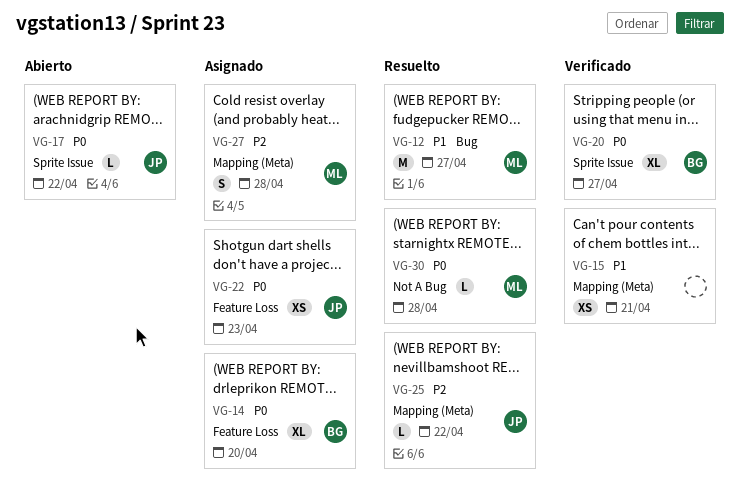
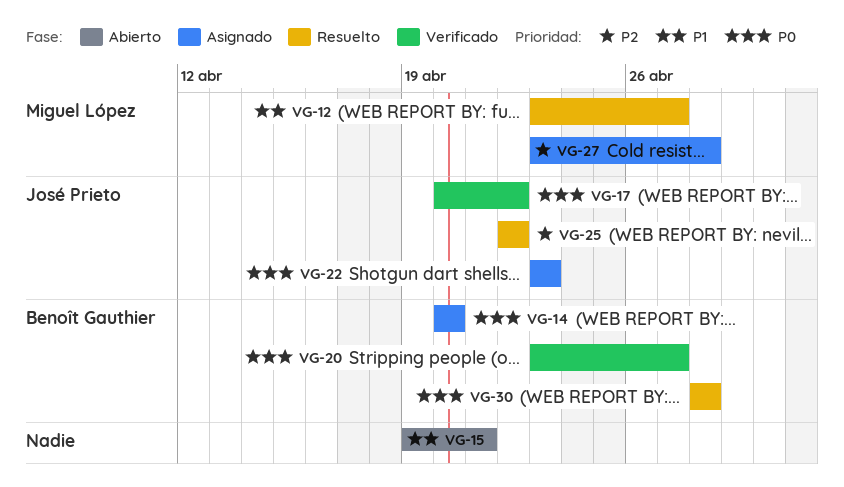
VG-15, status: Verificado -> Abierto
VG-17, status: Abierto -> Verificado
VG-30, owner: Miguel López -> Benoît Gauthier

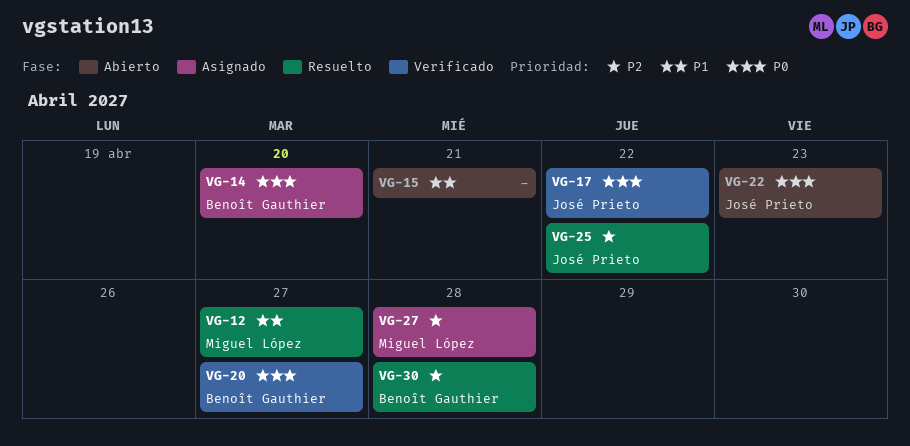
VG-22, status: Asignado -> Abierto
VG-30, priority: P0 -> P2

